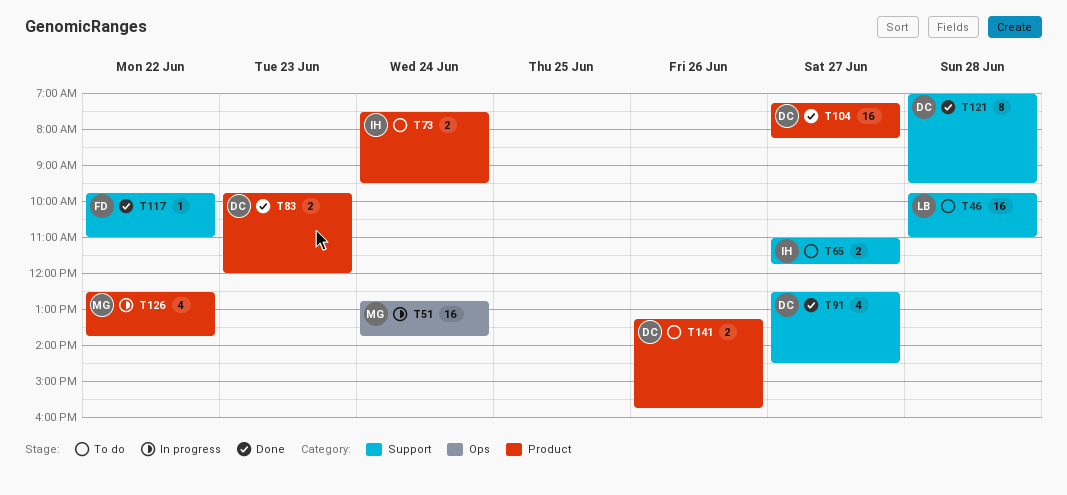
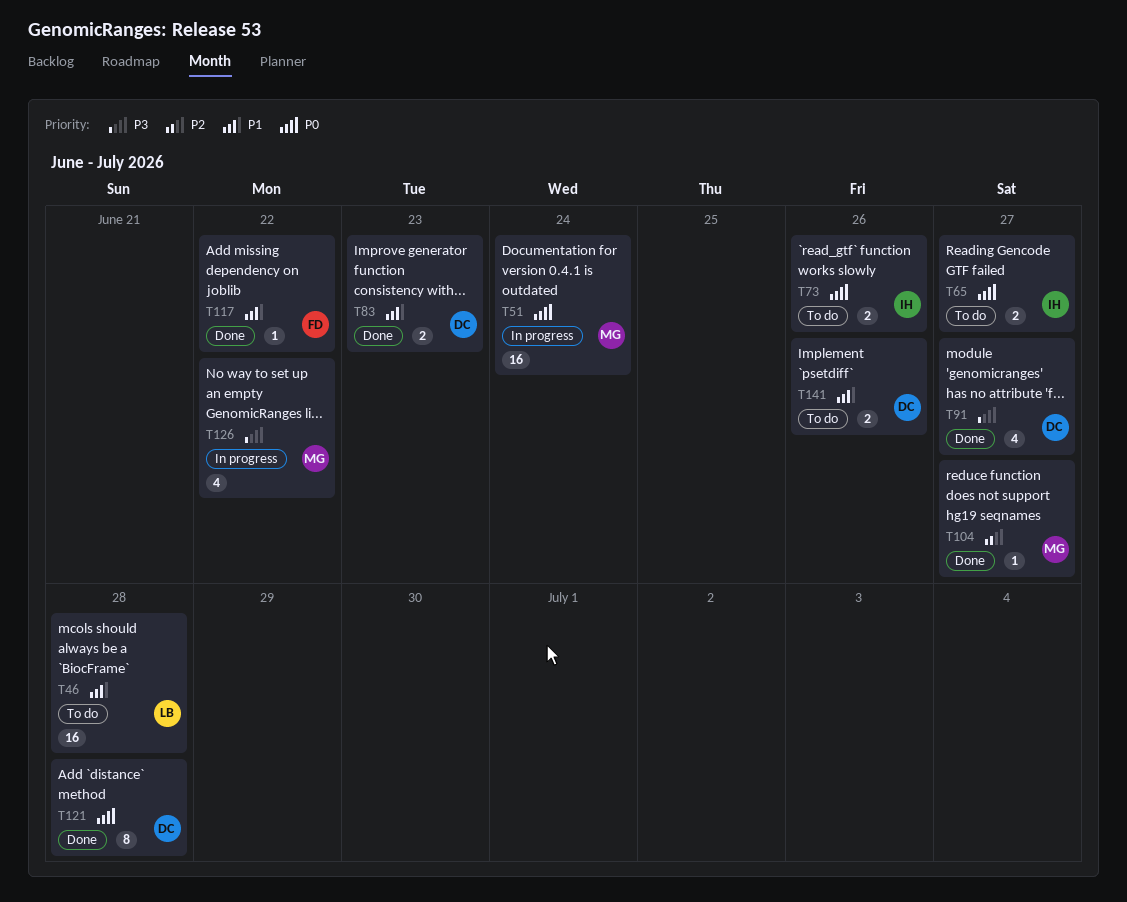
T73, day: Jun 24 -> Jun 26
T104, owner: DC -> MG
T104, estimate: 16 -> 1

